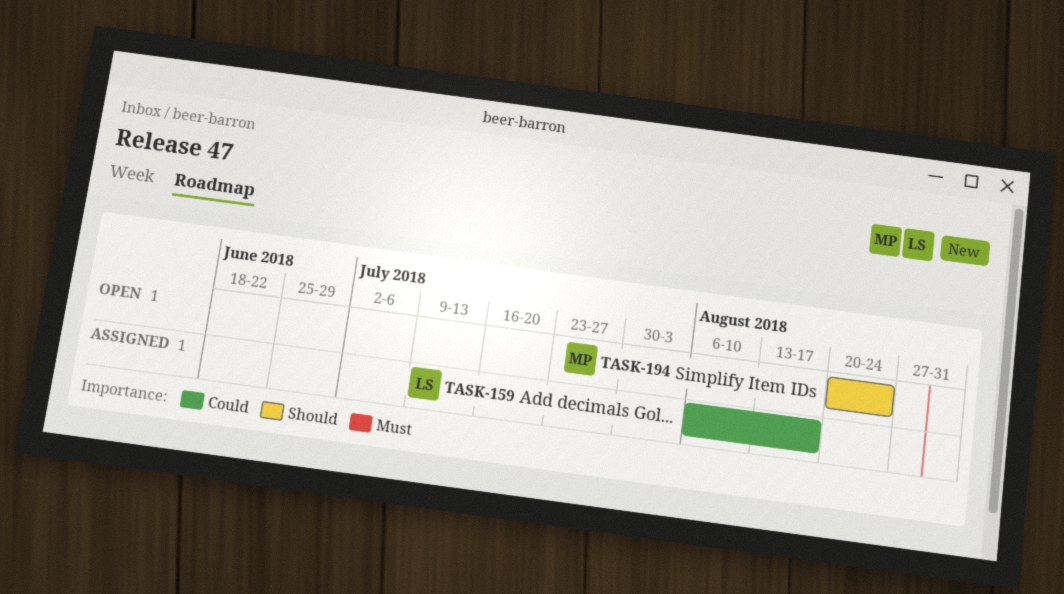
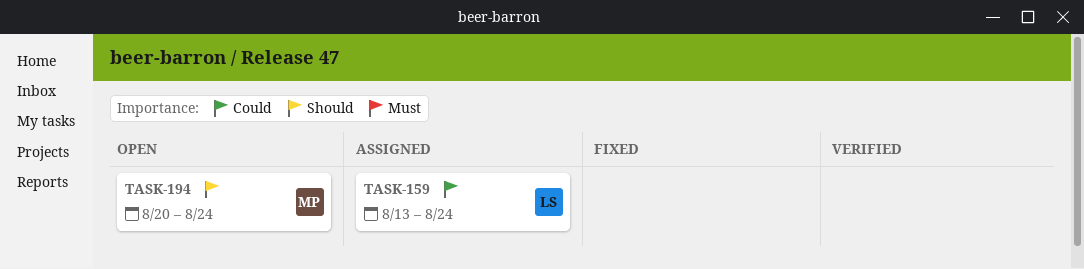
TASK-159, start: Aug 6 -> Aug 13
TASK-159, due: Aug 17 -> Aug 24

